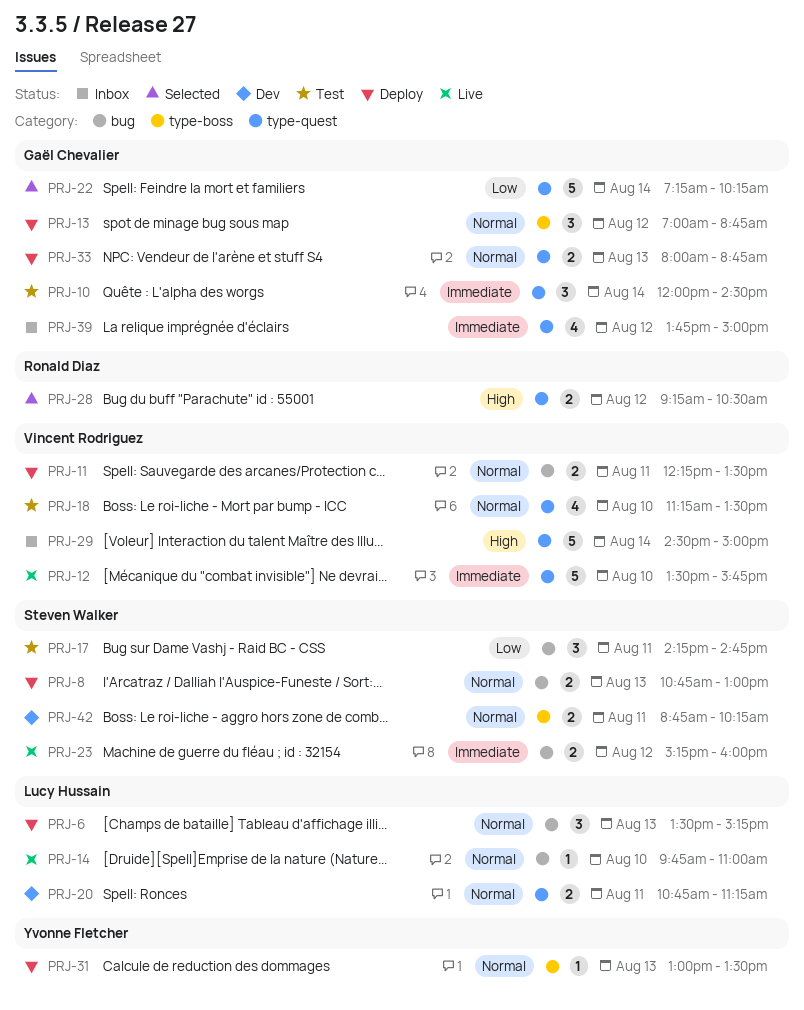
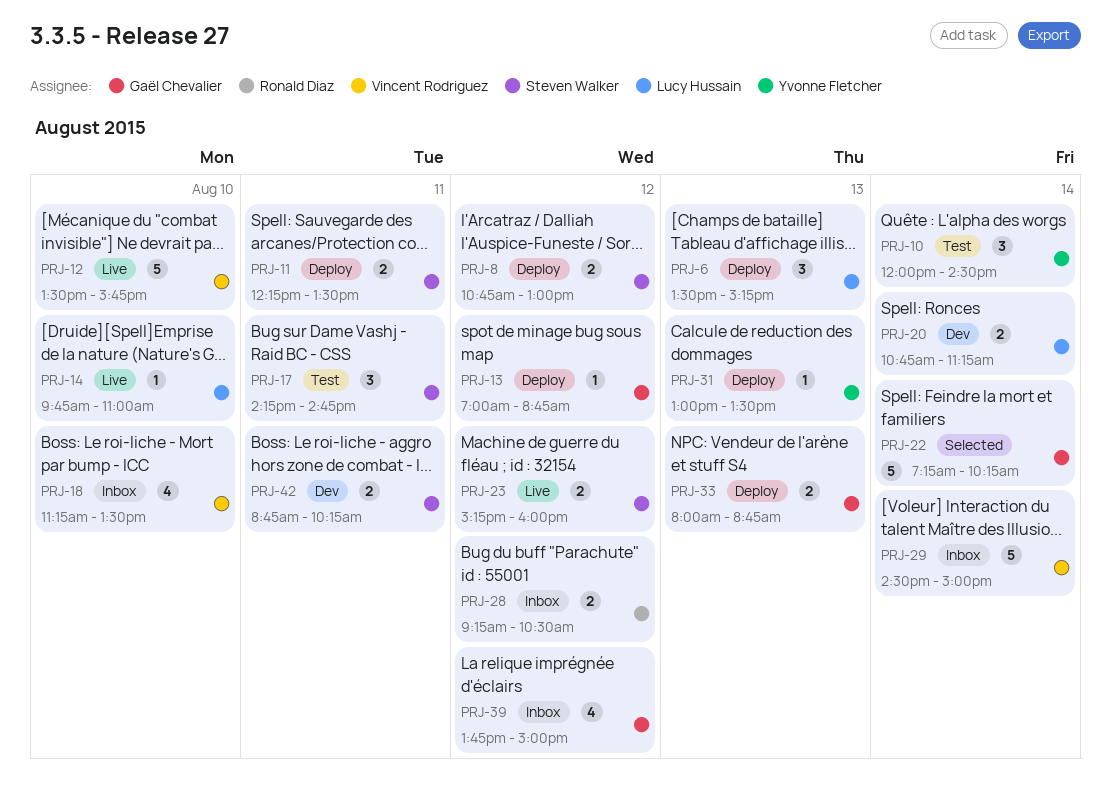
PRJ-8, day: Aug 13 -> Aug 12
PRJ-10, owner: Gaël Chevalier -> Yvonne Fletcher
PRJ-11, owner: Vincent Rodriguez -> Steven Walker
PRJ-13, estimate: 3 -> 1
PRJ-18, status: Test -> Inbox
PRJ-20, day: Aug 11 -> Aug 14
PRJ-28, status: Selected -> Inbox

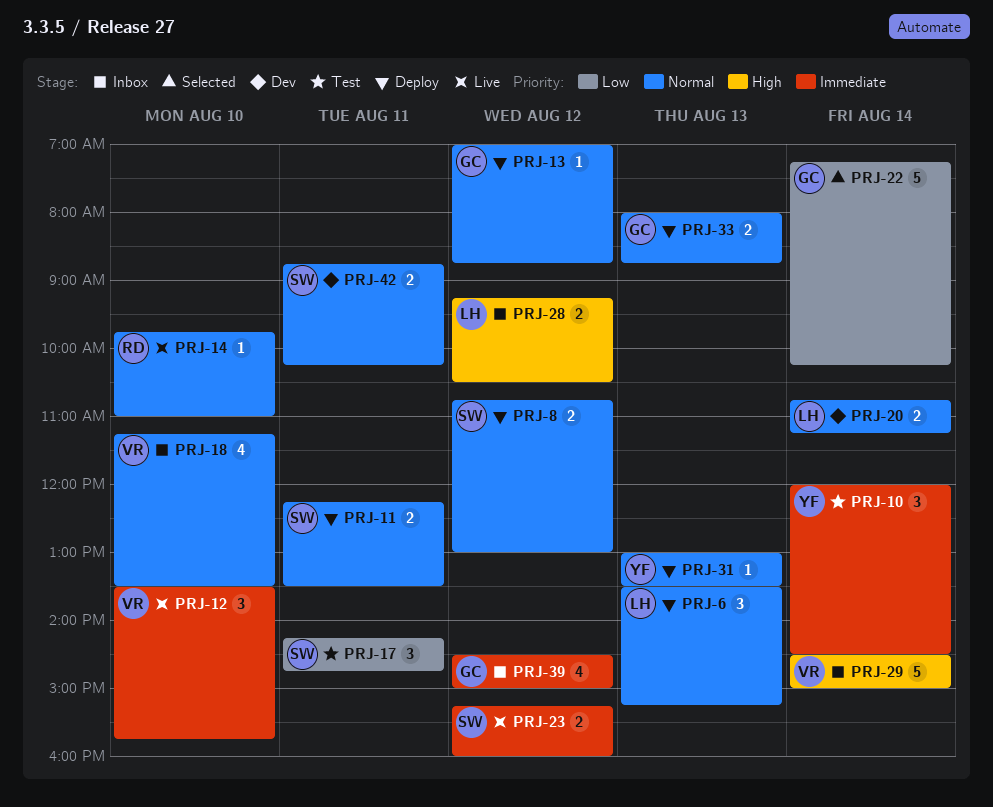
PRJ-12, estimate: 5 -> 3
PRJ-14, owner: Lucy Hussain -> Ronald Diaz
PRJ-28, owner: Ronald Diaz -> Lucy Hussain
PRJ-39, begins: 13:45 -> 14:30

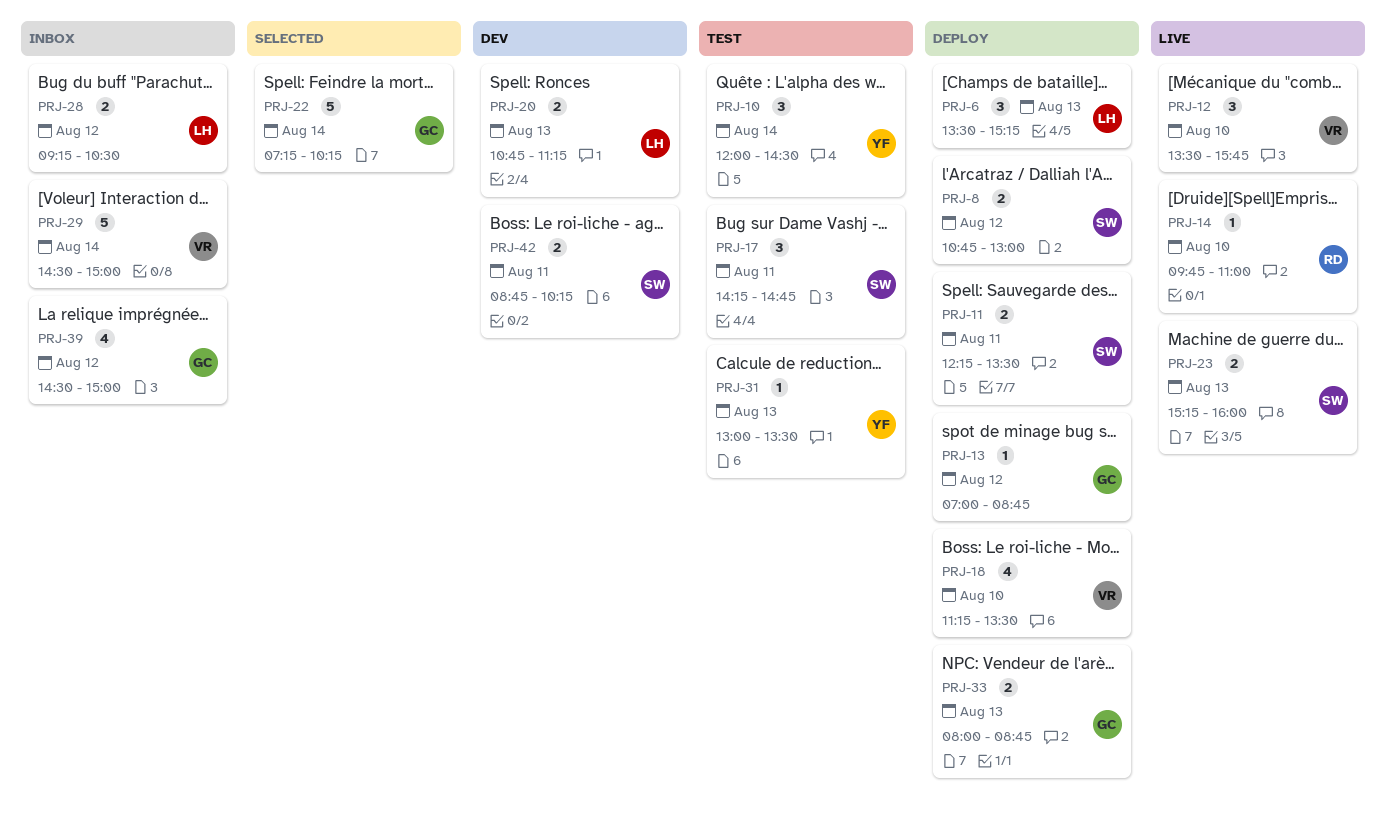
PRJ-18, status: Inbox -> Deploy
PRJ-20, day: Aug 14 -> Aug 13
PRJ-23, day: Aug 12 -> Aug 13
PRJ-31, status: Deploy -> Test

